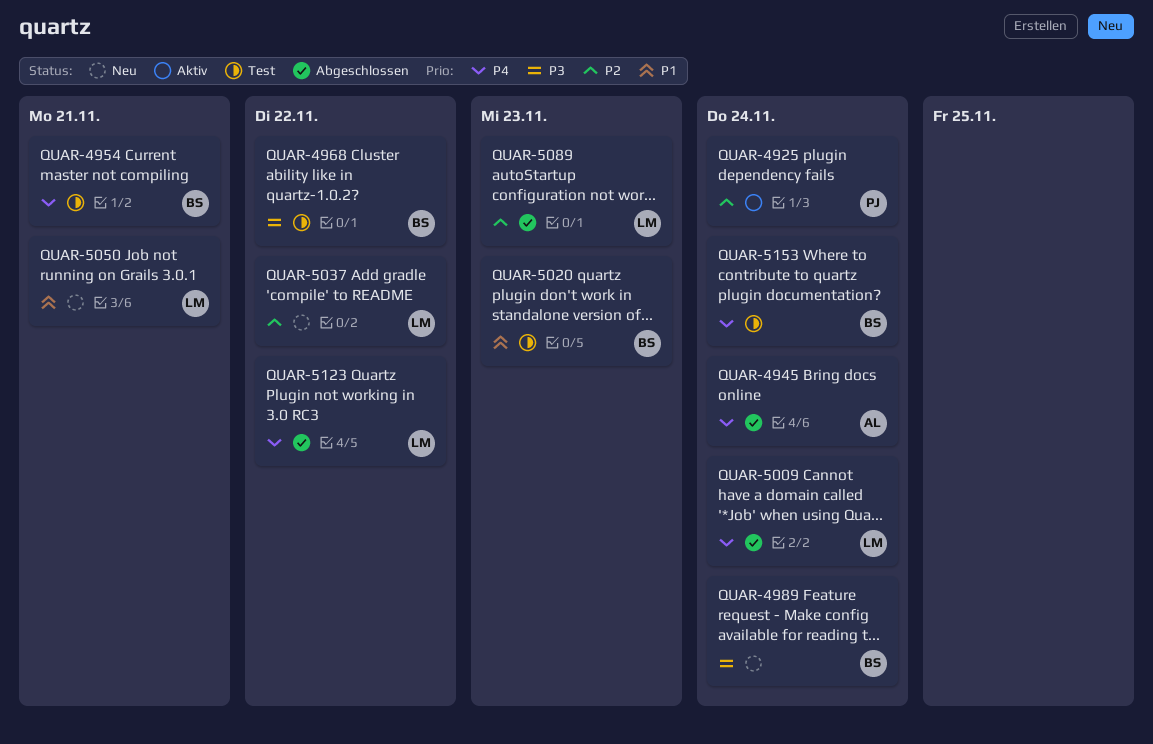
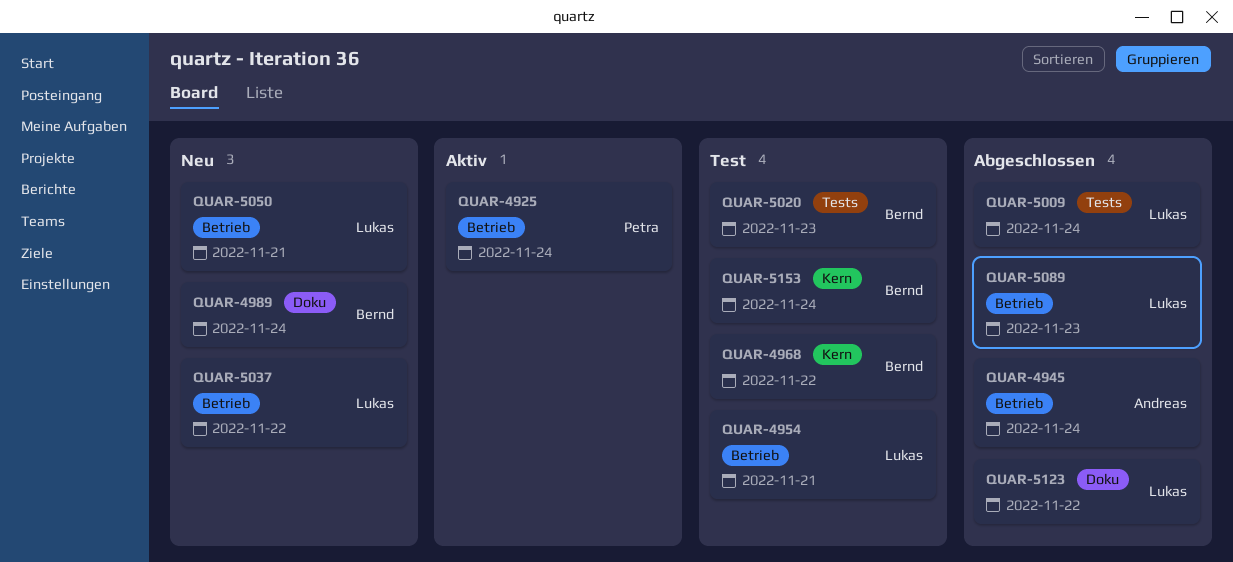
QUAR-4954, owner: Bernd -> Lukas

